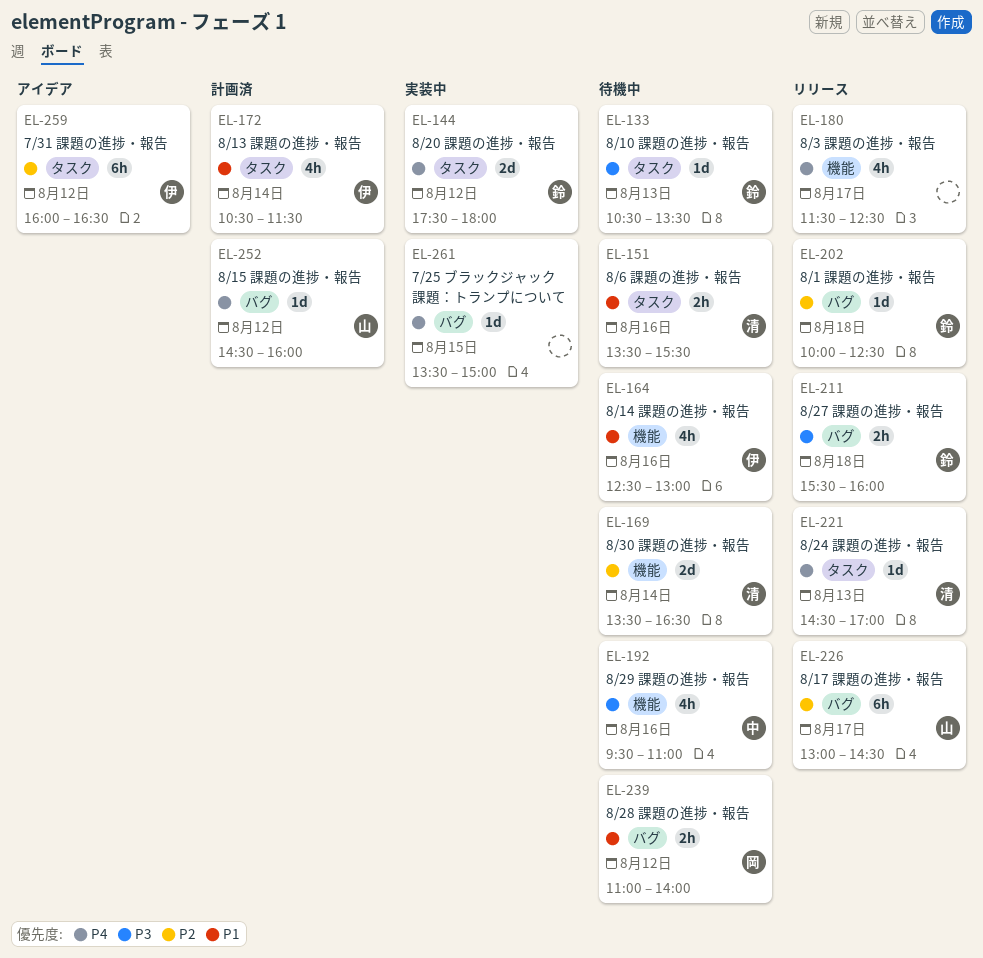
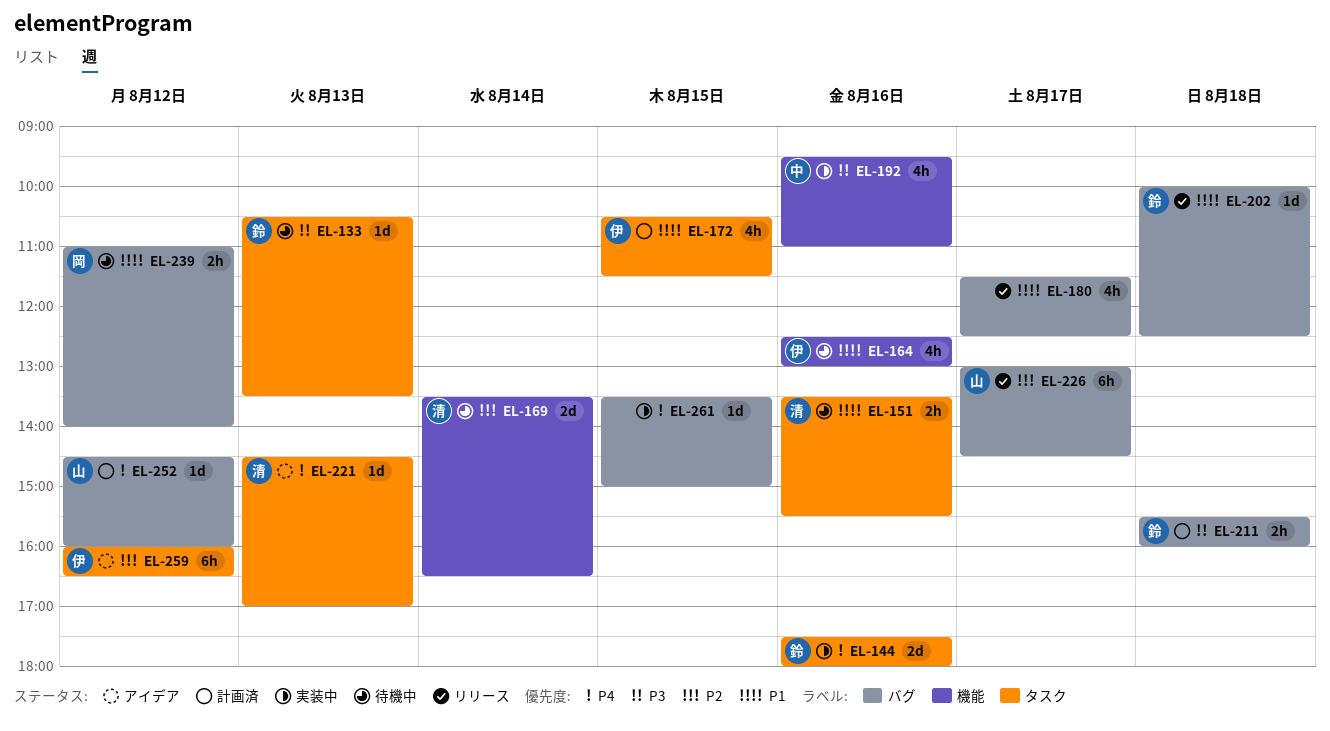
EL-144, day: Aug 12 -> Aug 16
EL-172, day: Aug 14 -> Aug 15
EL-180, priority: P4 -> P1
EL-180, label: 機能 -> バグ
EL-192, status: 待機中 -> 実装中
EL-202, priority: P2 -> P1
EL-211, status: リリース -> 計画済
EL-221, status: リリース -> アイデア

